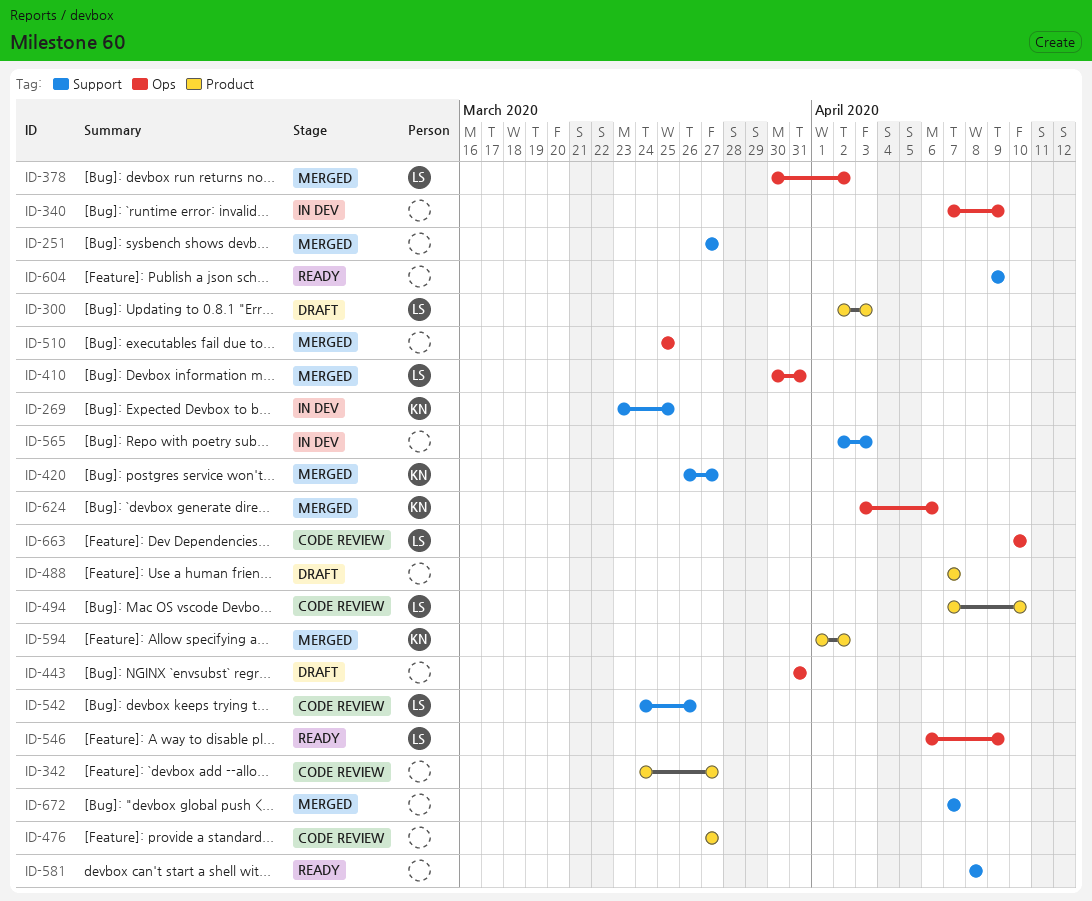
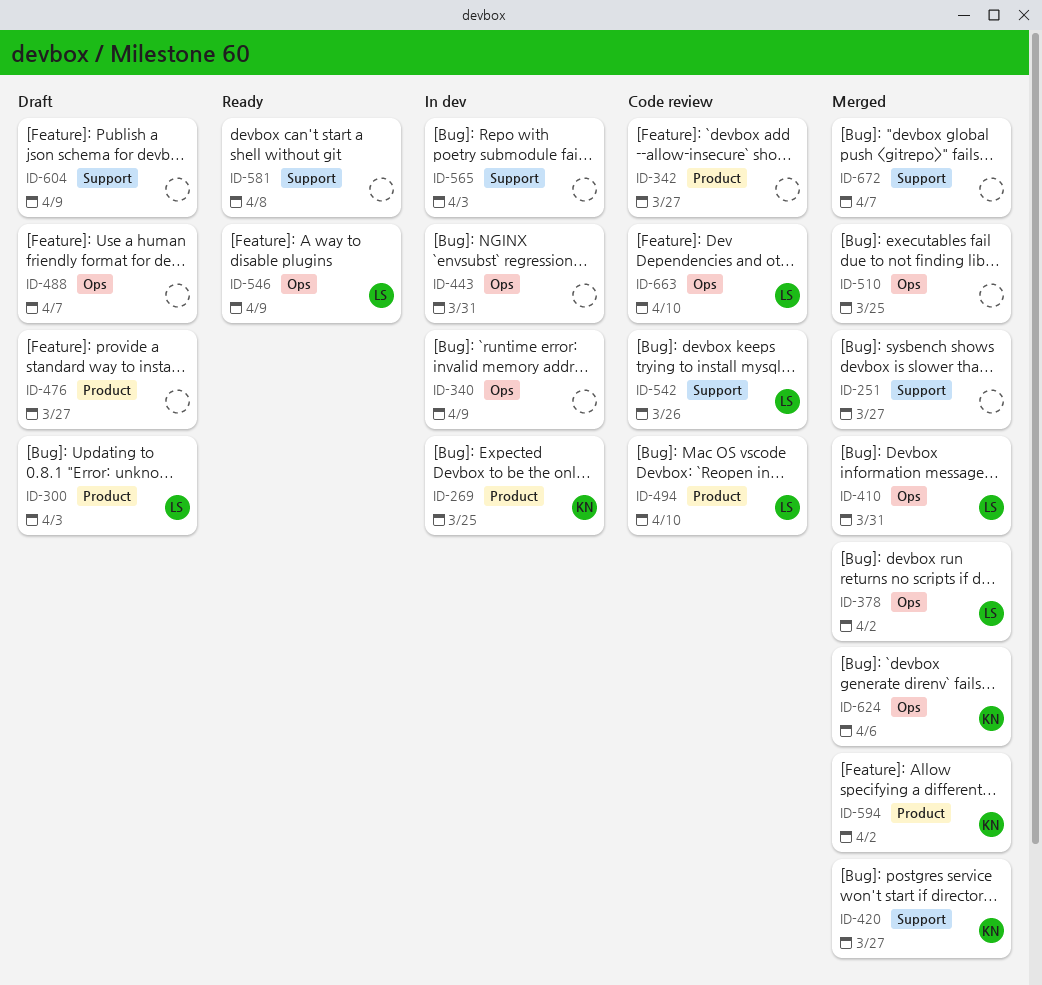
ID-269, label: Support -> Product
ID-443, status: Draft -> In dev
ID-476, status: Code review -> Draft
ID-488, label: Product -> Ops
ID-604, status: Ready -> Draft

